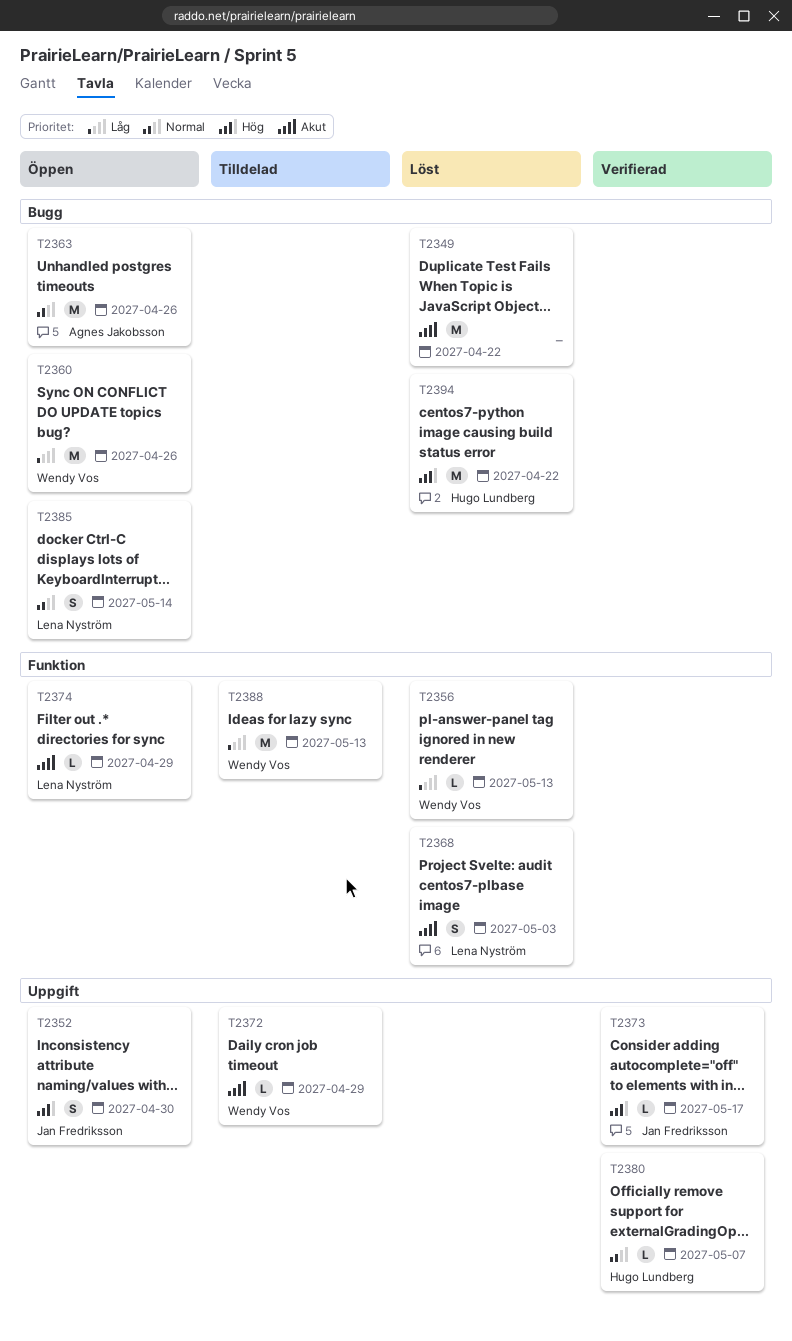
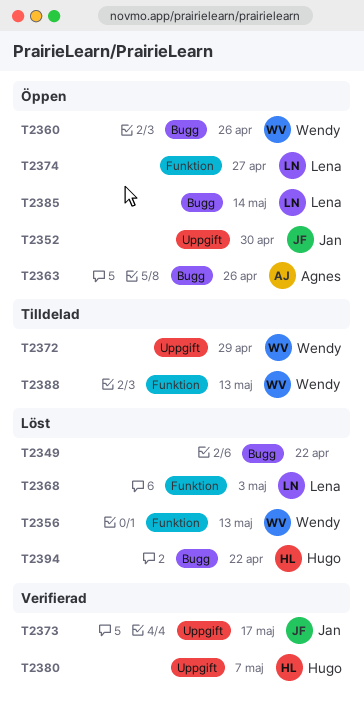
T2374, due: Apr 29 -> Apr 27

